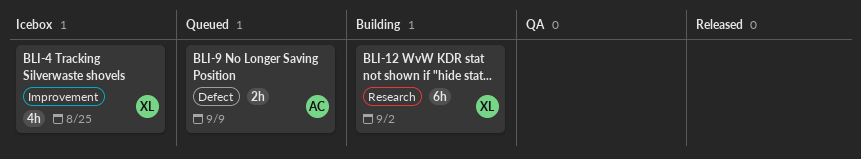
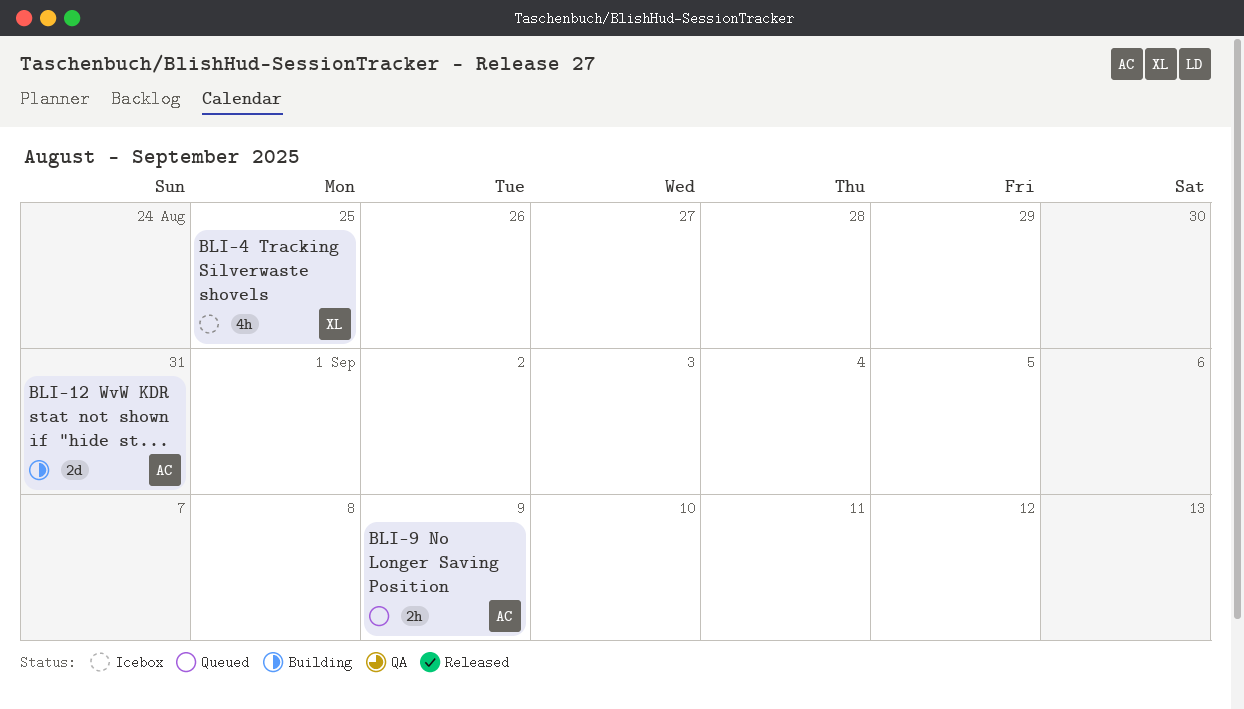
BLI-12, owner: XL -> AC
BLI-12, estimate: 6h -> 2d
BLI-12, due: Sep 2 -> Aug 31

